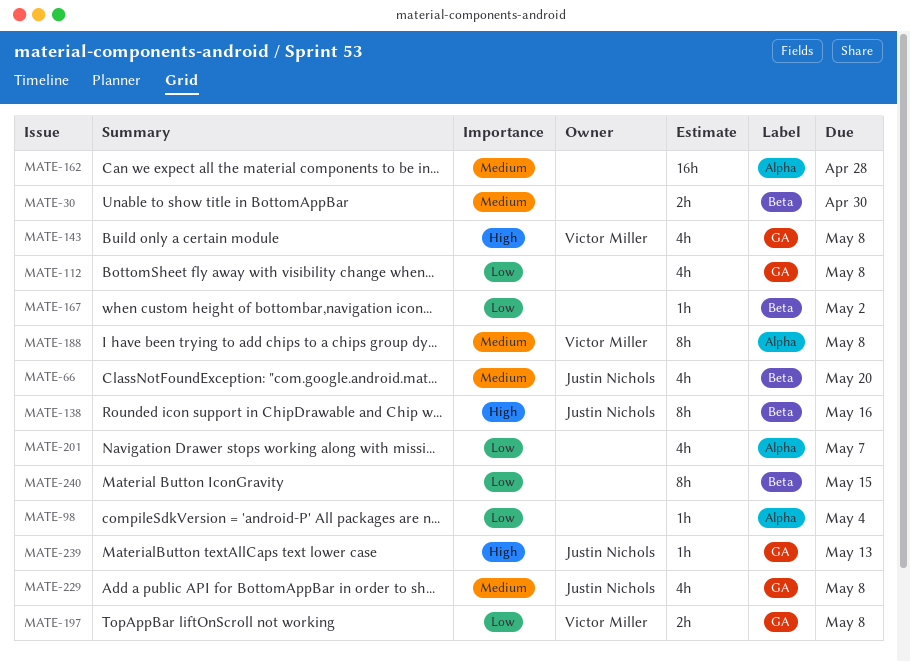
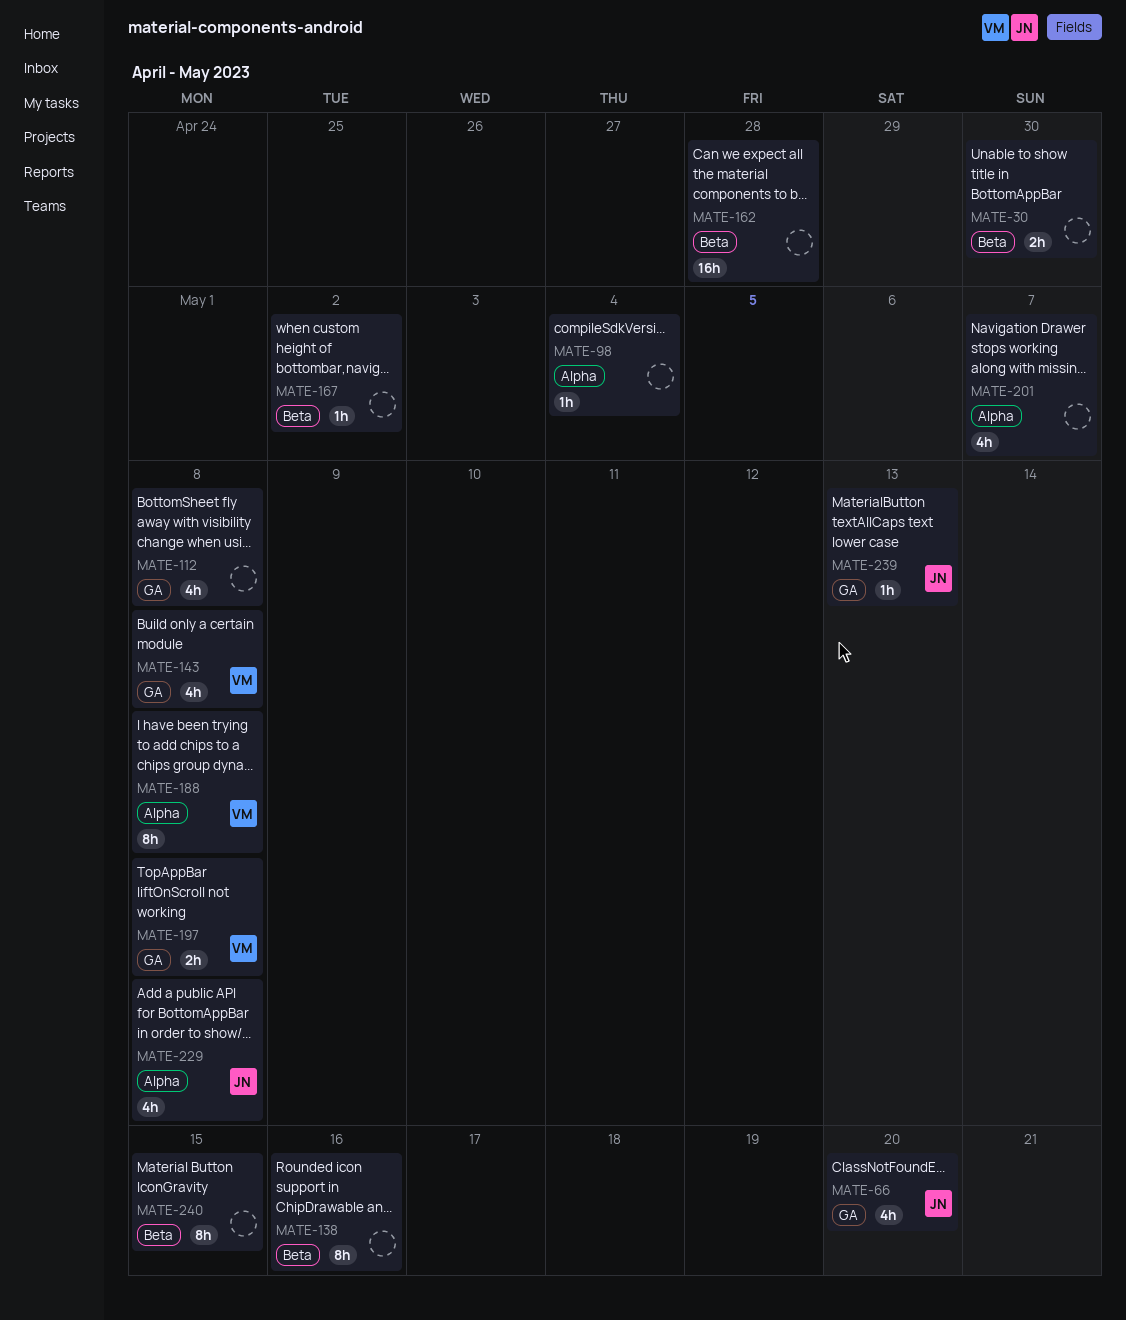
MATE-66, label: Beta -> GA
MATE-138, owner: Justin Nichols -> none
MATE-162, label: Alpha -> Beta
MATE-229, label: GA -> Alpha

